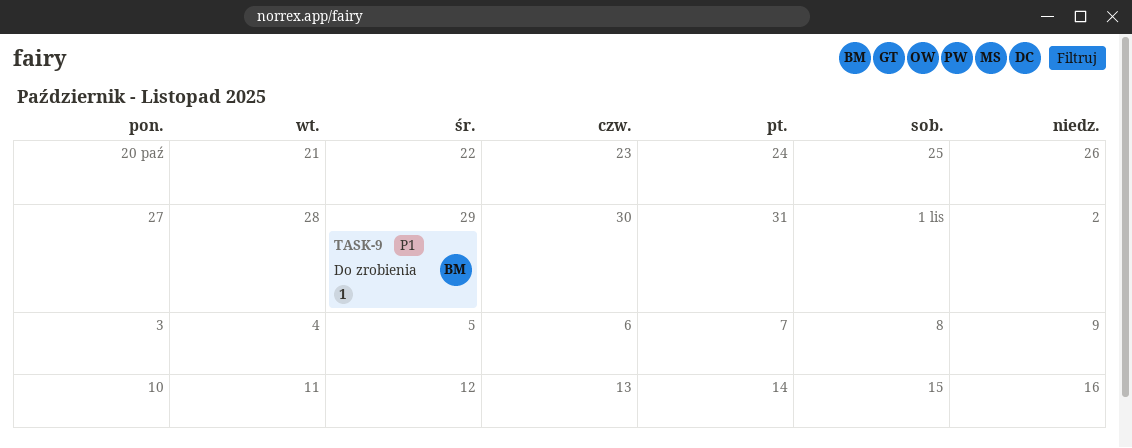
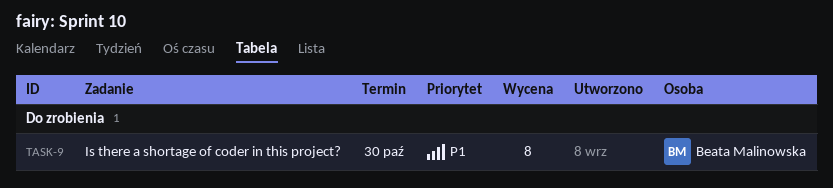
TASK-9, estimate: 1 -> 8
TASK-9, due: Oct 29 -> Oct 30

